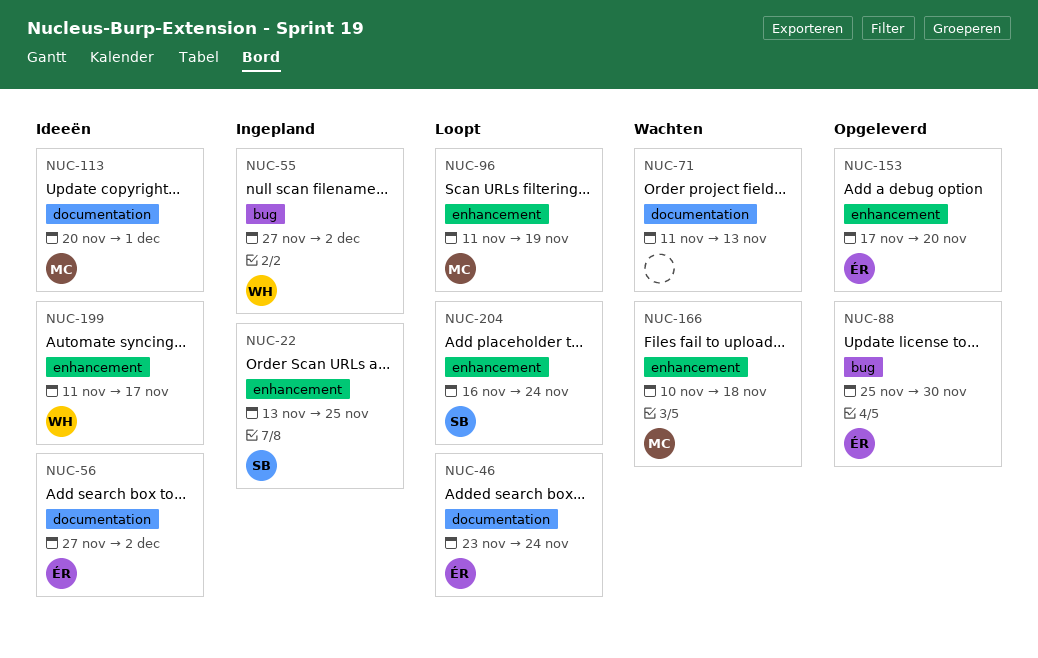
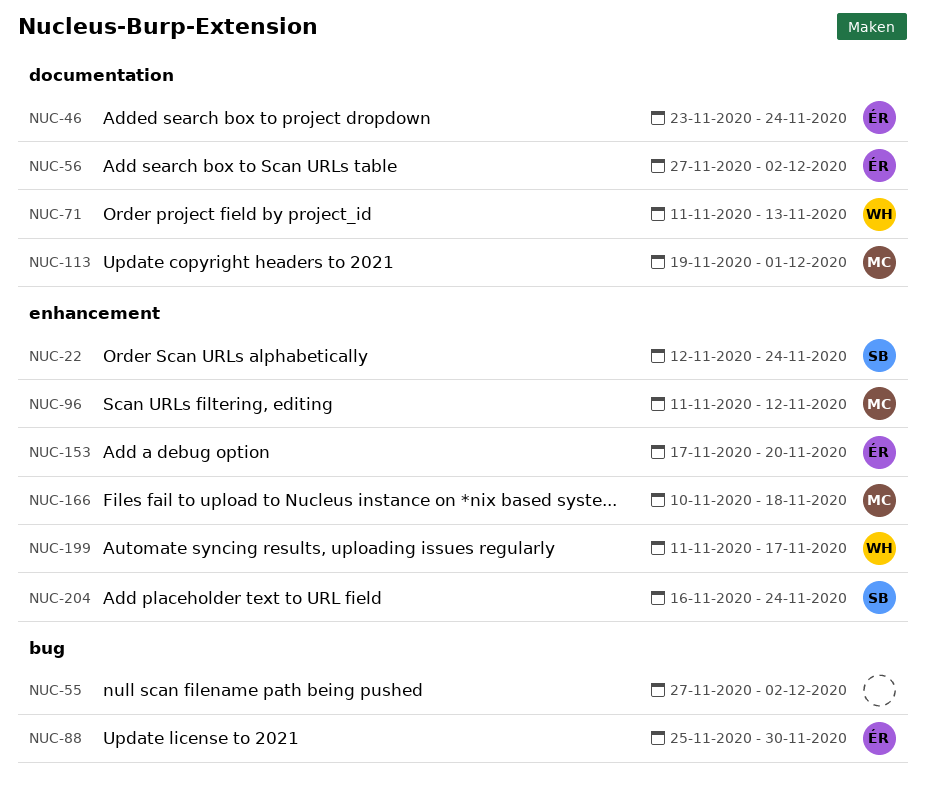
NUC-22, start: Nov 13 -> Nov 12
NUC-22, due: Nov 25 -> Nov 24
NUC-55, owner: WH -> none
NUC-71, owner: none -> WH
NUC-96, due: Nov 19 -> Nov 12
NUC-113, start: Nov 20 -> Nov 19

